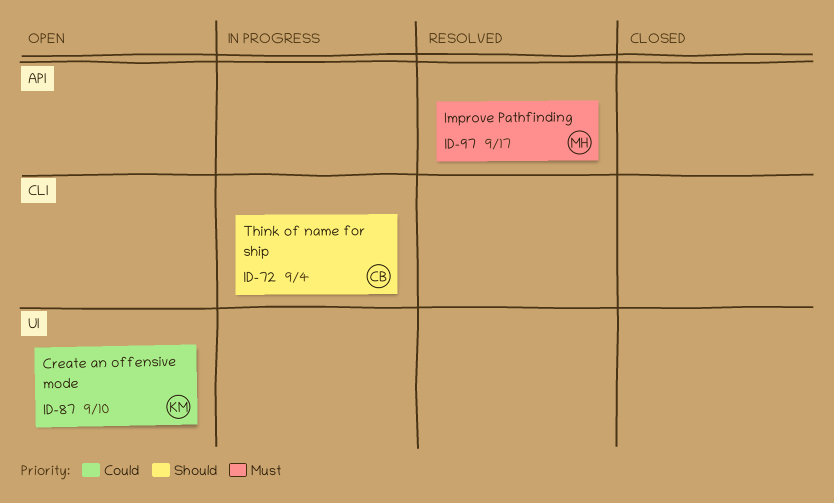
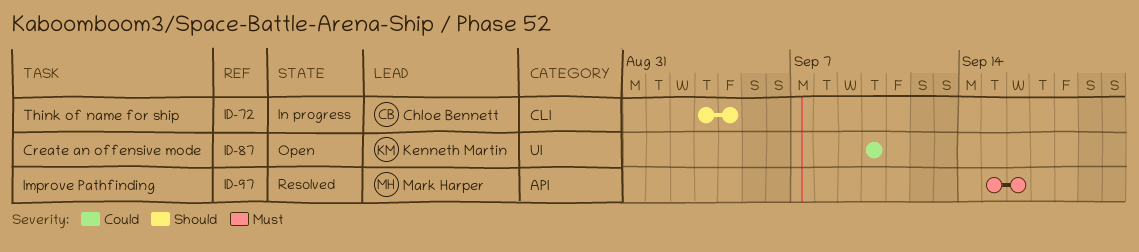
ID-97, due: Sep 17 -> Sep 16

